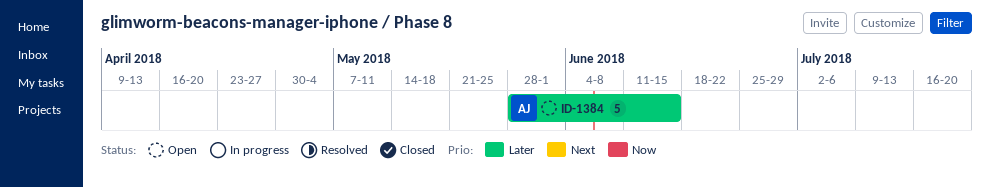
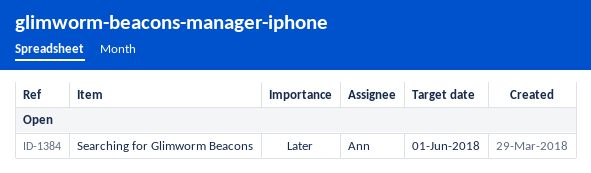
ID-1384, due: Jun 15 -> Jun 1

